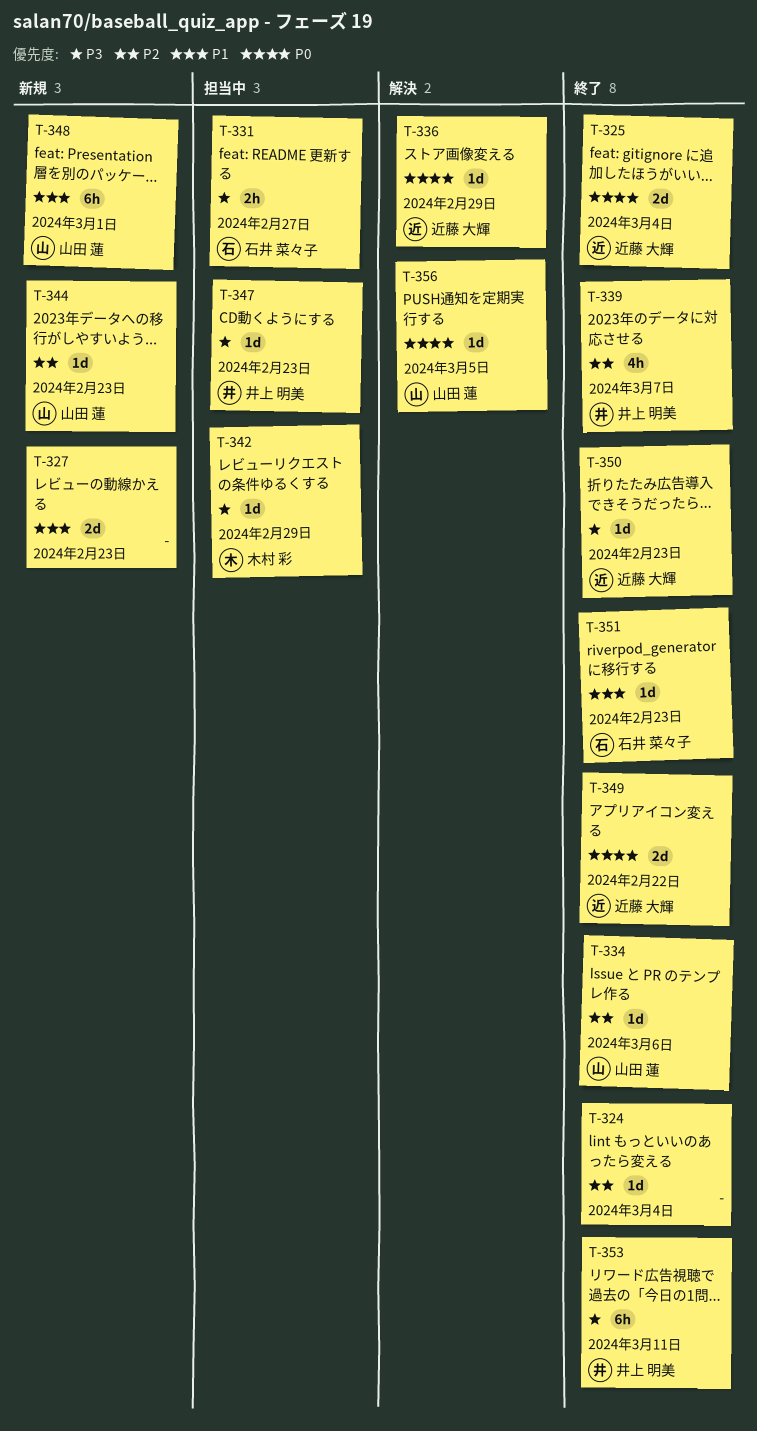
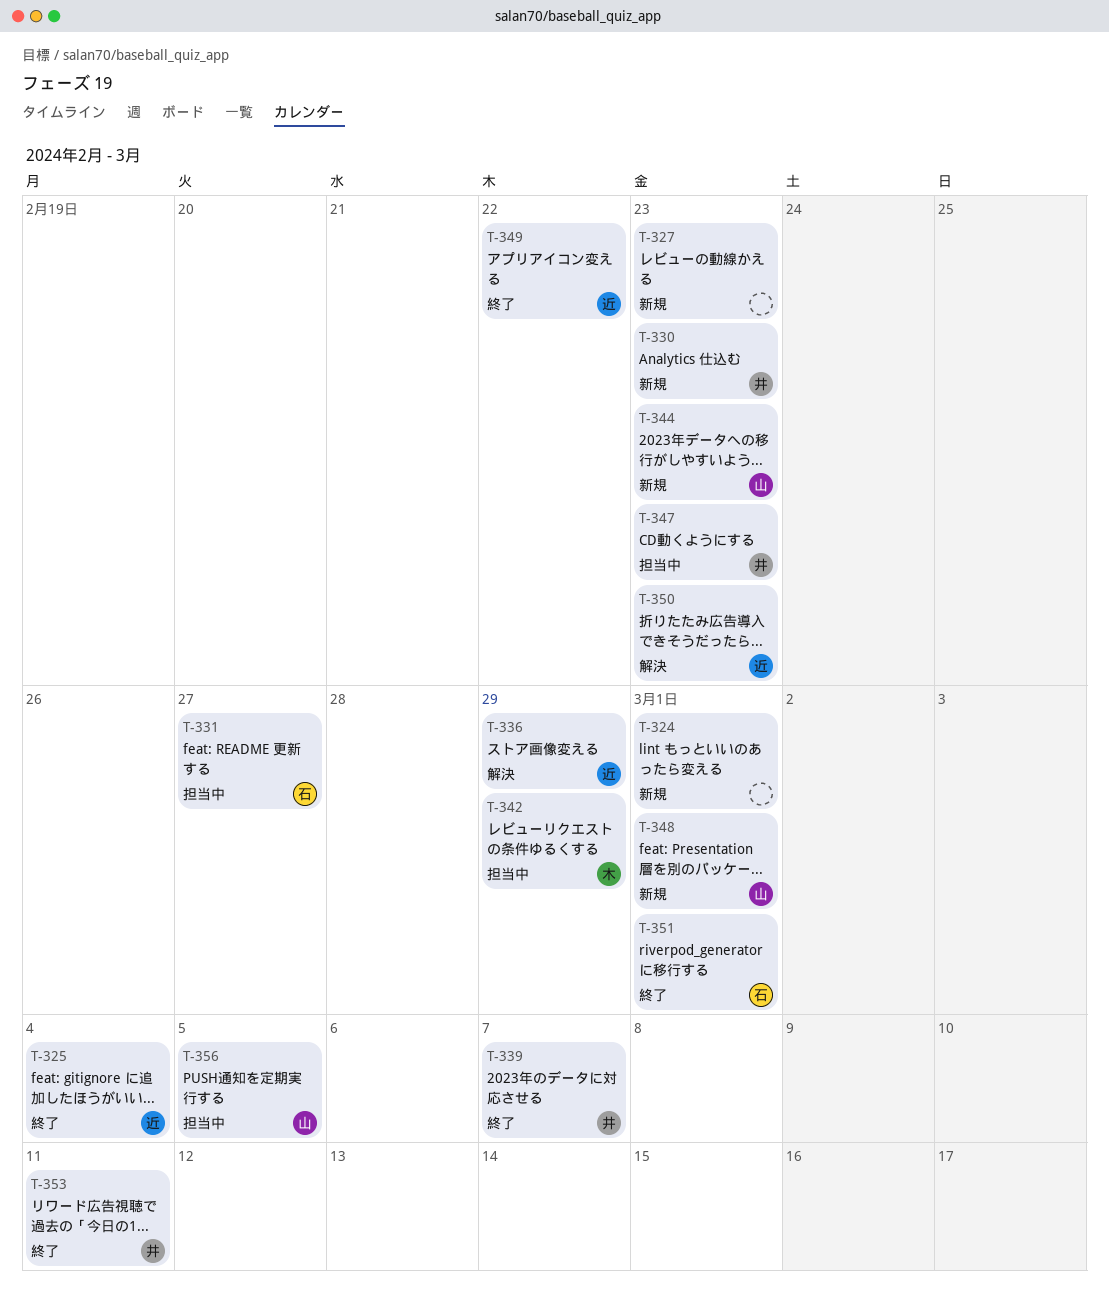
T-324, status: 終了 -> 新規
T-324, due: Mar 4 -> Mar 1
T-330: none -> present
T-334: present -> none
T-350, status: 終了 -> 解決
T-351, due: Feb 23 -> Mar 1
T-356, status: 解決 -> 担当中

